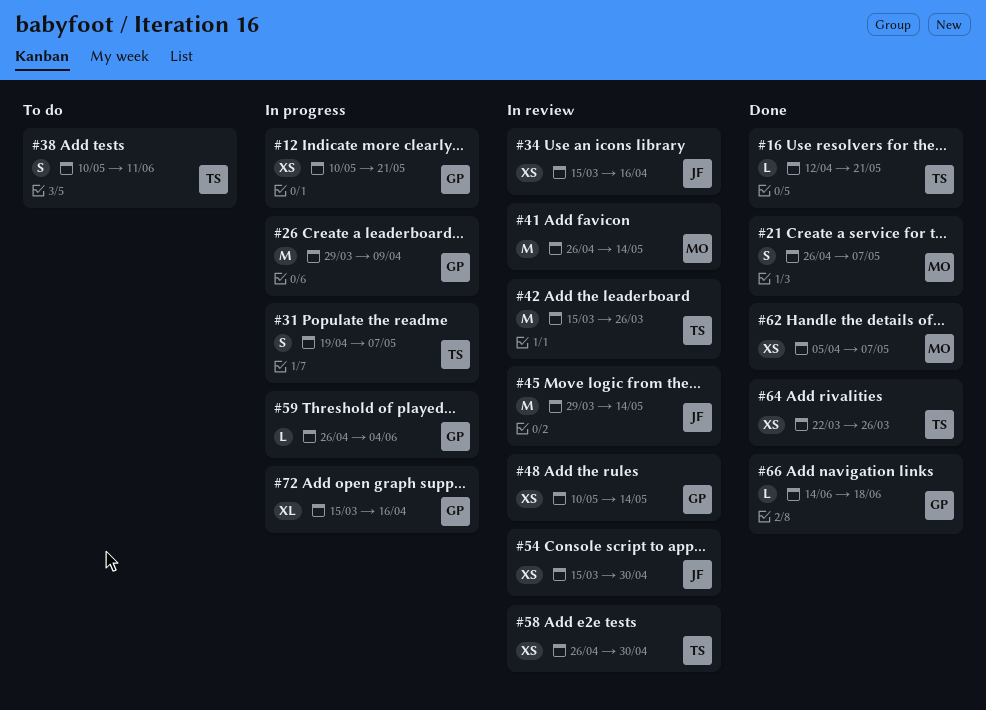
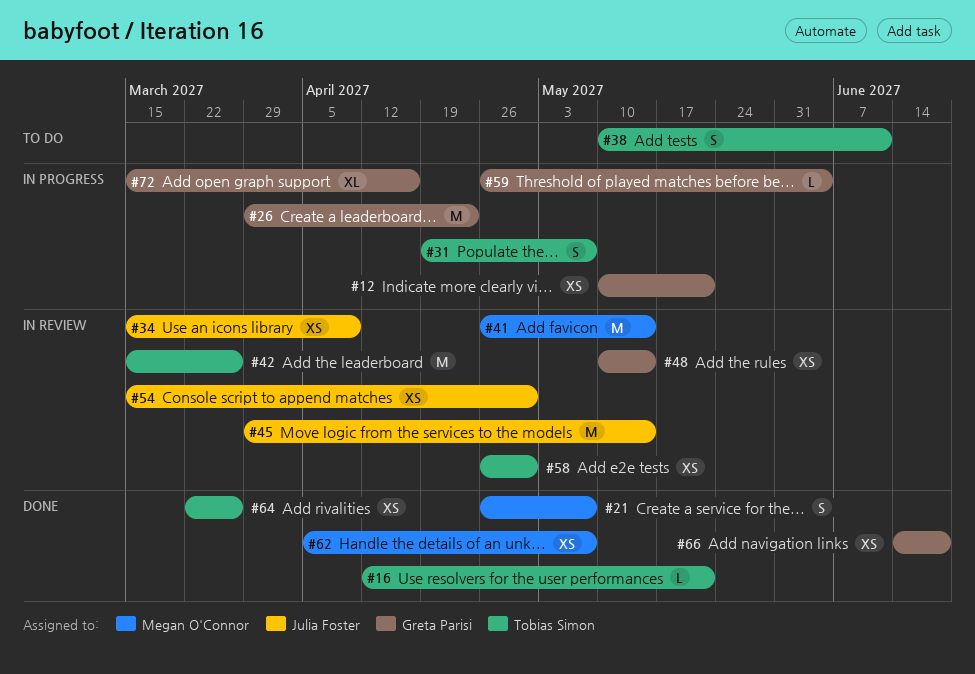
#26, due: Apr 9 -> Apr 23
#34, due: Apr 16 -> Apr 9
#66, estimate: L -> XS

